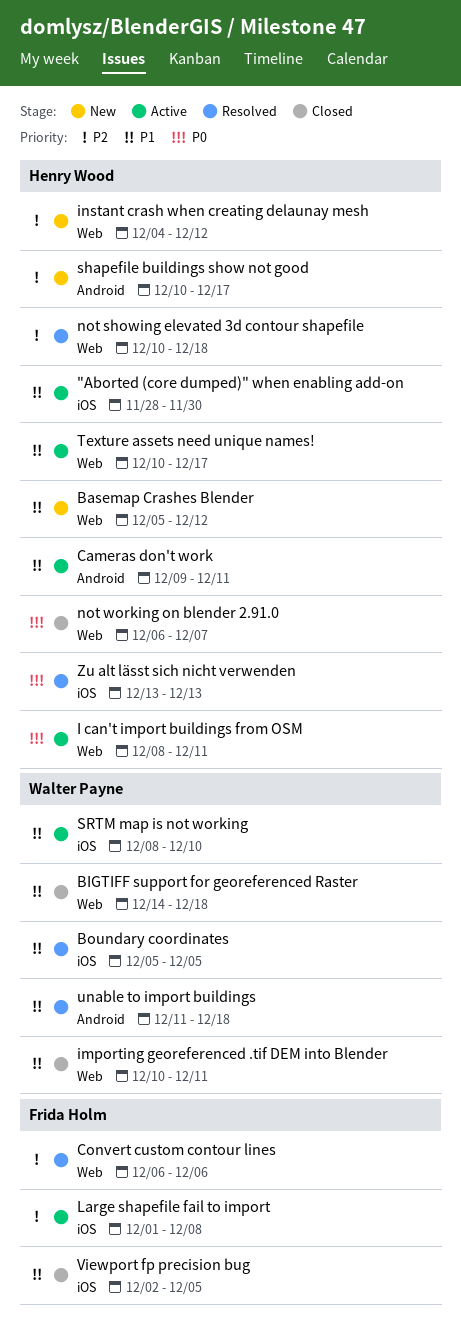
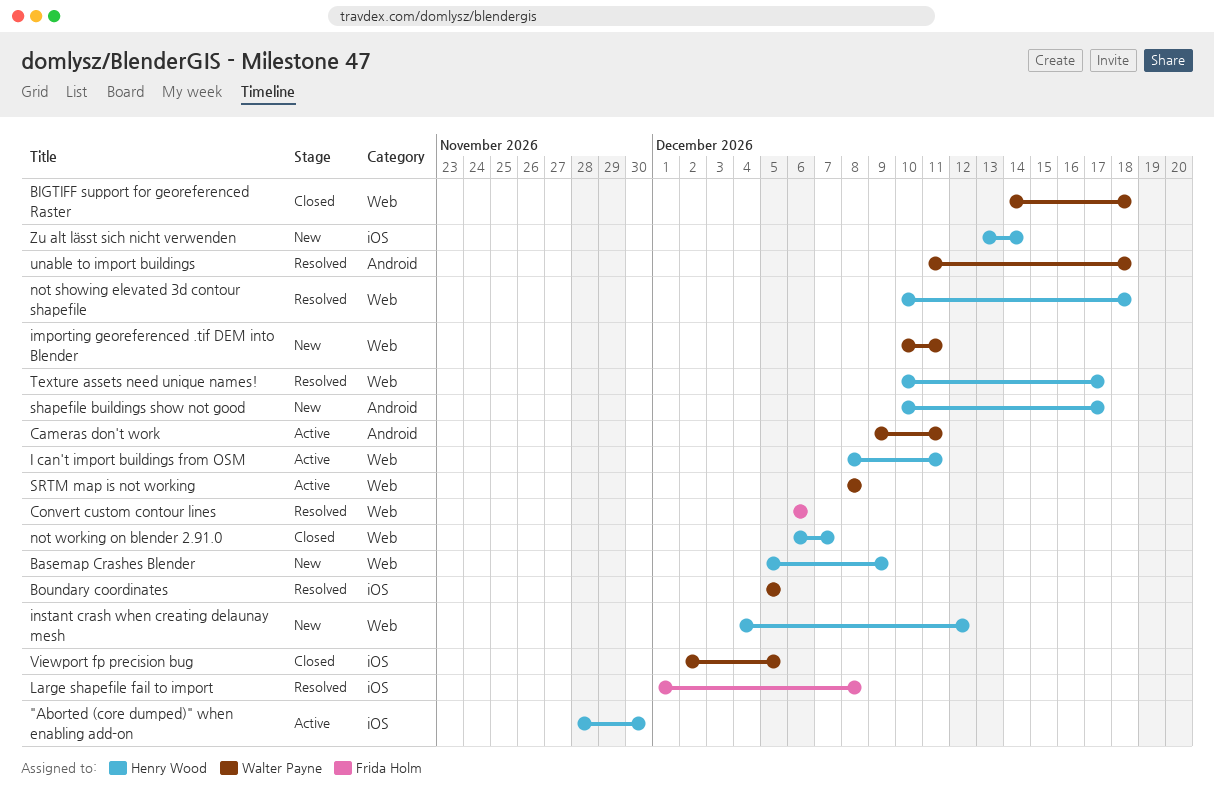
Basemap Crashes Blender, due: Dec 12 -> Dec 9
Cameras don't work, owner: Henry Wood -> Walter Payne
importing georeferenced .tif DEM into Blender, status: Closed -> New
Large shapefile fail to import, status: Active -> Resolved
SRTM map is not working, label: iOS -> Web
SRTM map is not working, due: Dec 10 -> Dec 8
Texture assets need unique names!, status: Active -> Resolved
Viewport fp precision bug, owner: Frida Holm -> Walter Payne
Zu alt lässt sich nicht verwenden, status: Resolved -> New
Zu alt lässt sich nicht verwenden, due: Dec 13 -> Dec 14

